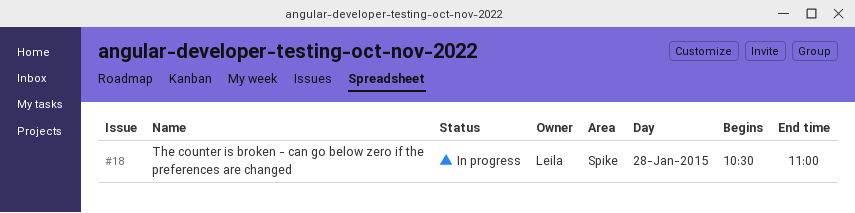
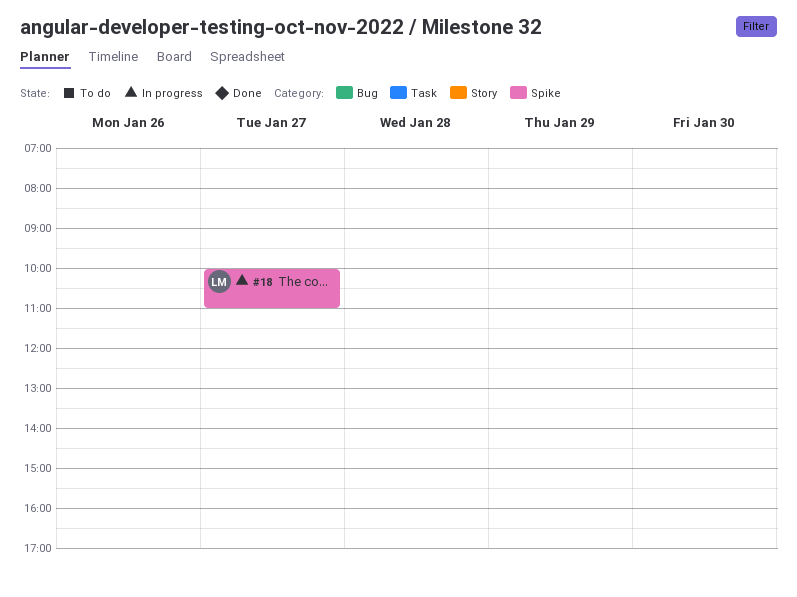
#18, day: Jan 28 -> Jan 27
#18, begins: 10:30 -> 10:00

